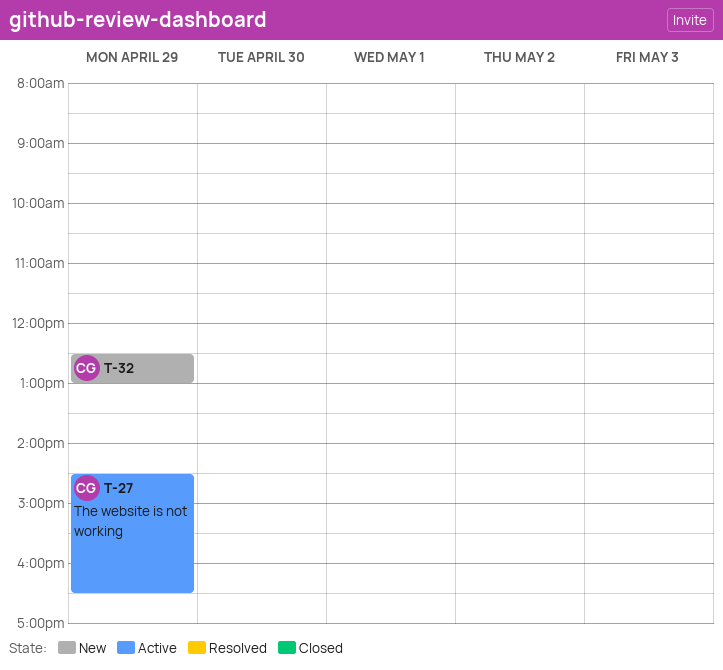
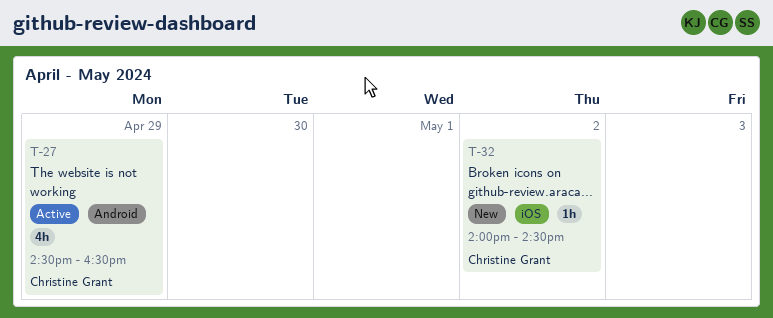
T-32, day: Apr 29 -> May 2
T-32, begins: 12:30 -> 14:00
T-32, ends: 13:00 -> 14:30

